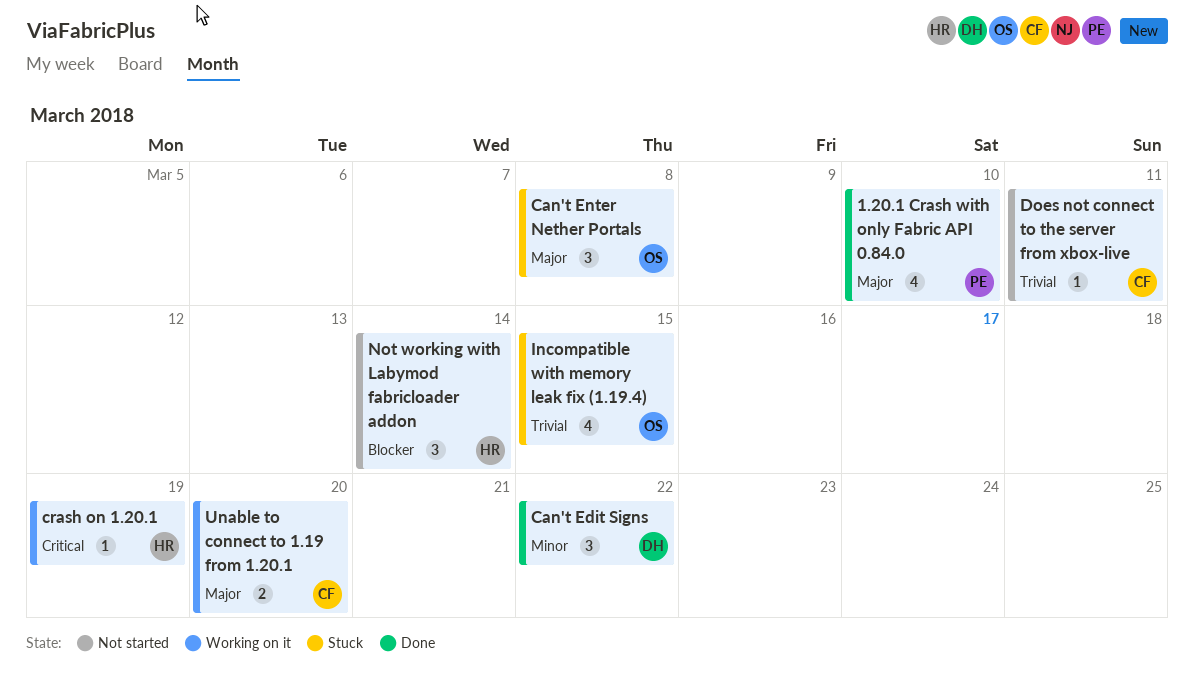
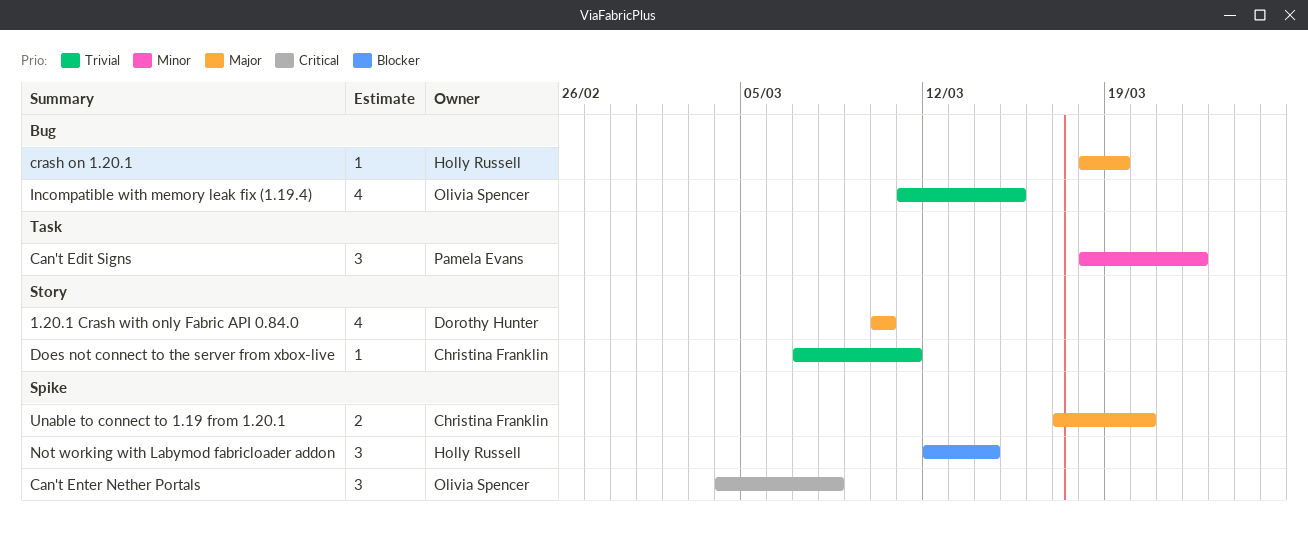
1.20.1 Crash with only Fabric API 0.84.0, owner: Pamela Evans -> Dorothy Hunter
Can't Edit Signs, owner: Dorothy Hunter -> Pamela Evans
Can't Enter Nether Portals, priority: Major -> Critical
crash on 1.20.1, priority: Critical -> Major

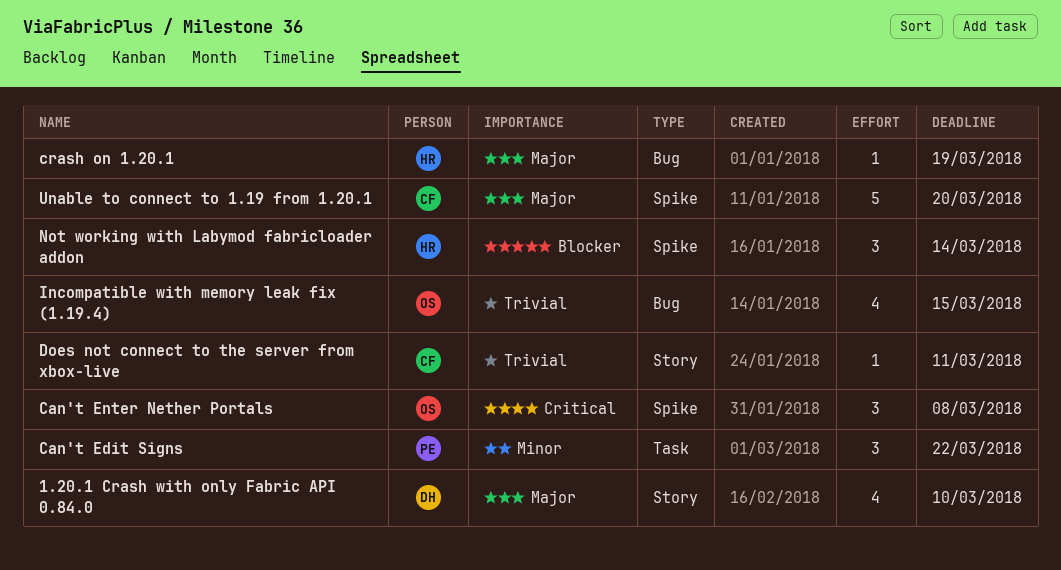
Unable to connect to 1.19 from 1.20.1, estimate: 2 -> 5

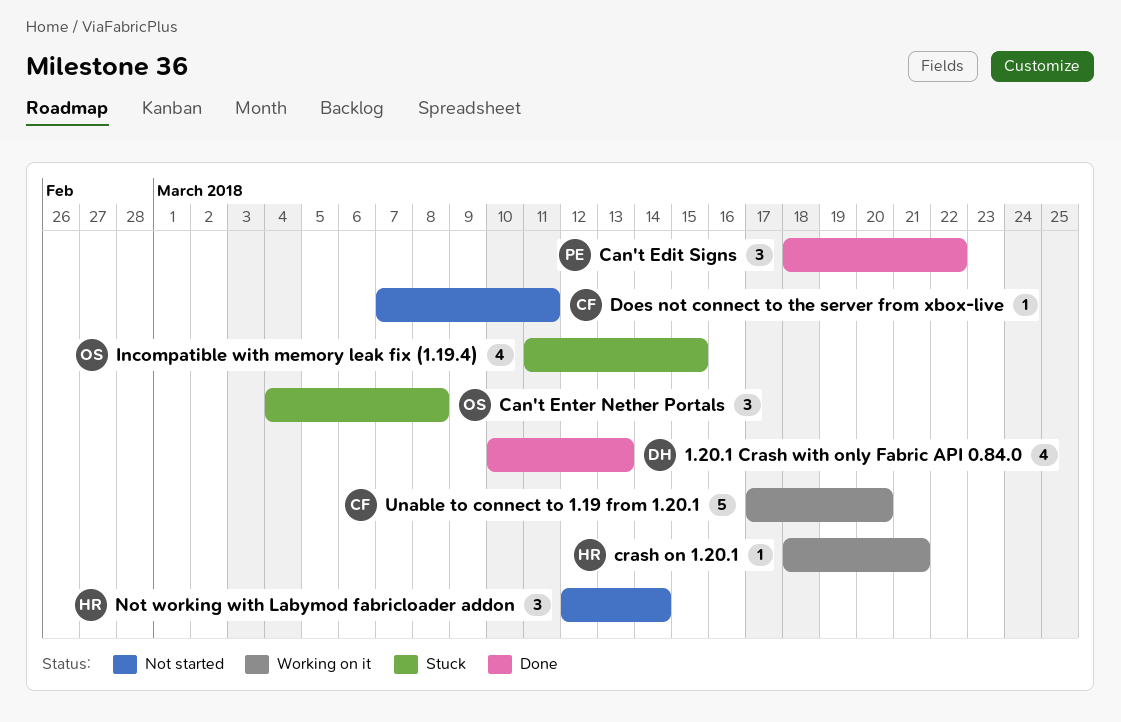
1.20.1 Crash with only Fabric API 0.84.0, due: Mar 10 -> Mar 13
crash on 1.20.1, due: Mar 19 -> Mar 21

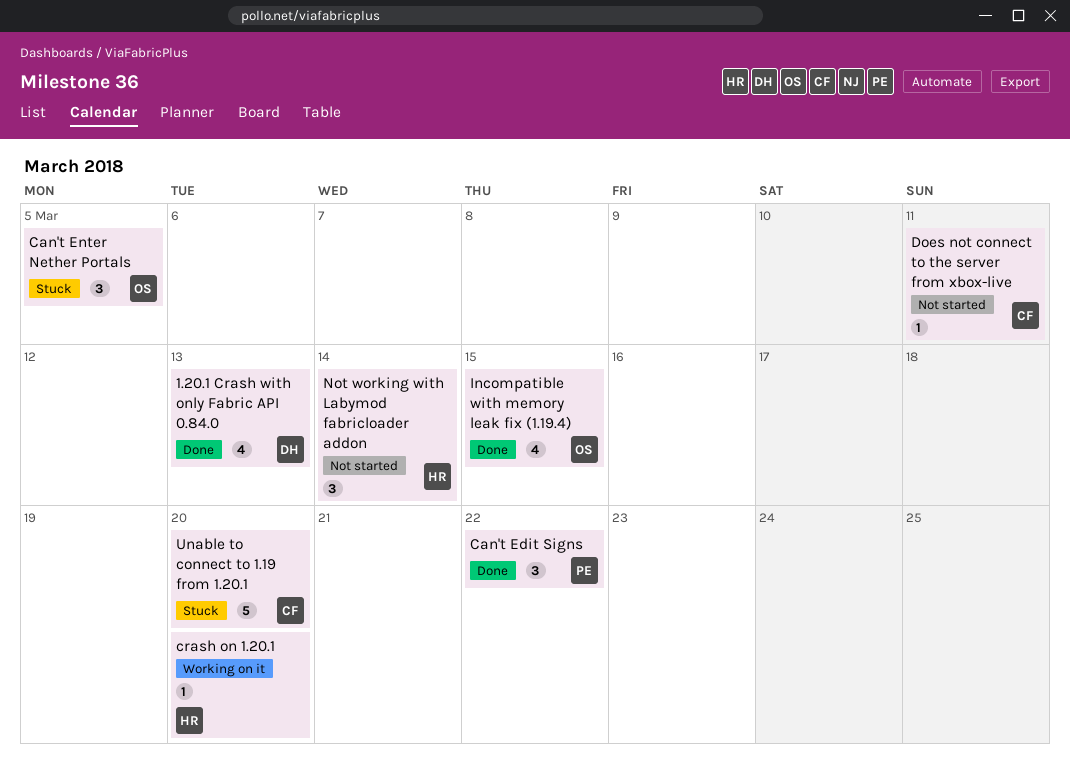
Can't Enter Nether Portals, due: Mar 8 -> Mar 5
crash on 1.20.1, due: Mar 21 -> Mar 20
Incompatible with memory leak fix (1.19.4), status: Stuck -> Done
Unable to connect to 1.19 from 1.20.1, status: Working on it -> Stuck

